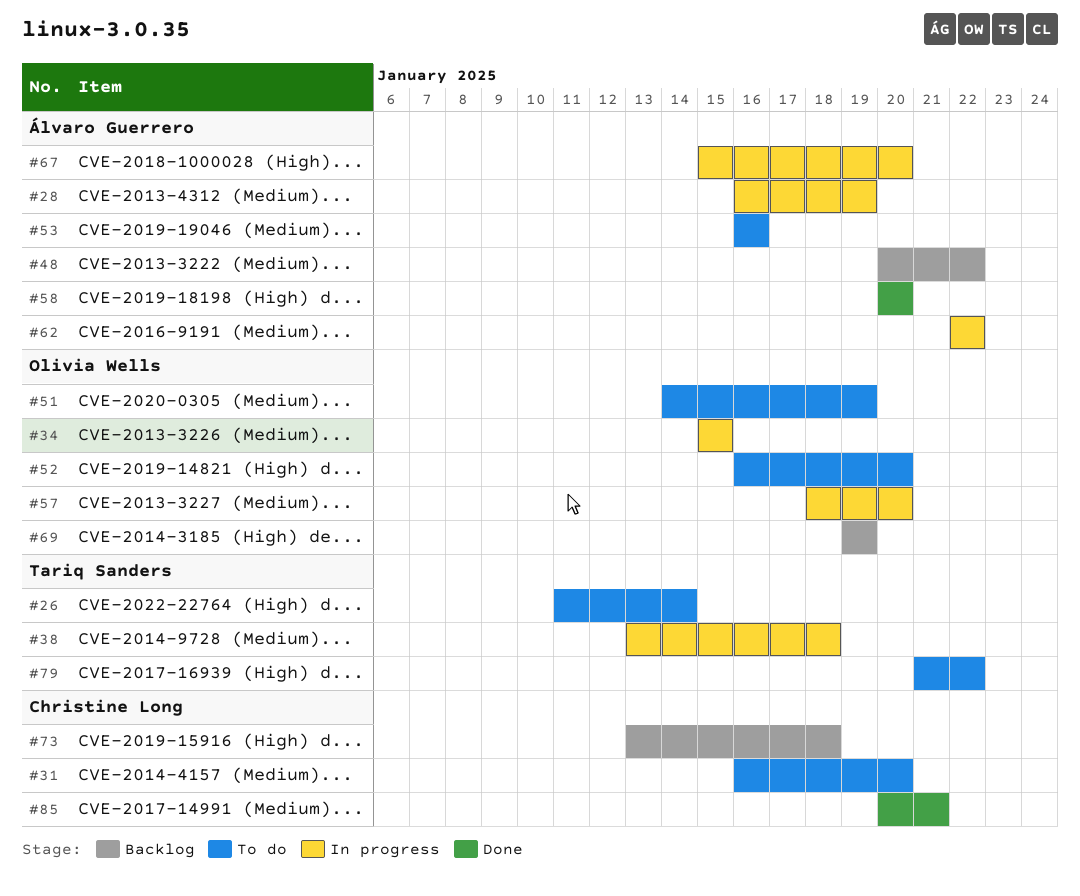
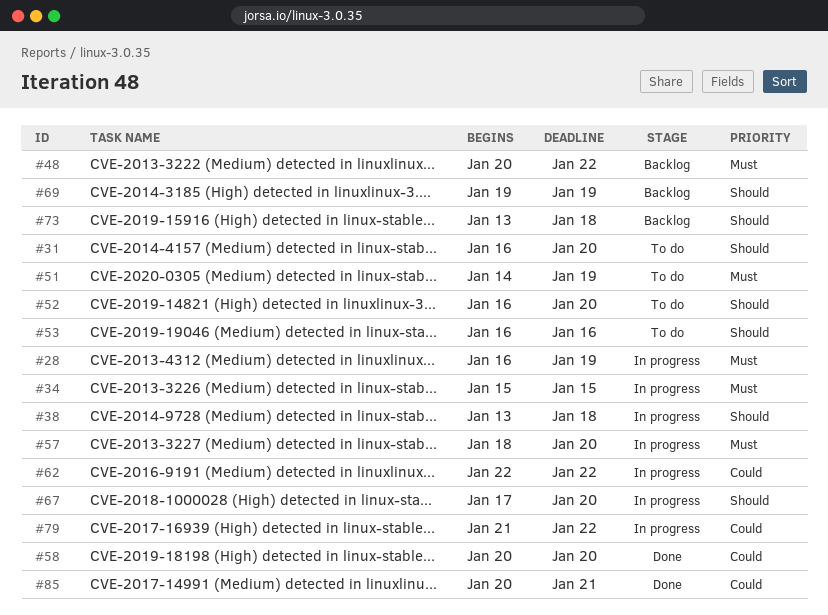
#26: present -> none
#67, start: Jan 15 -> Jan 17
#79, status: To do -> In progress

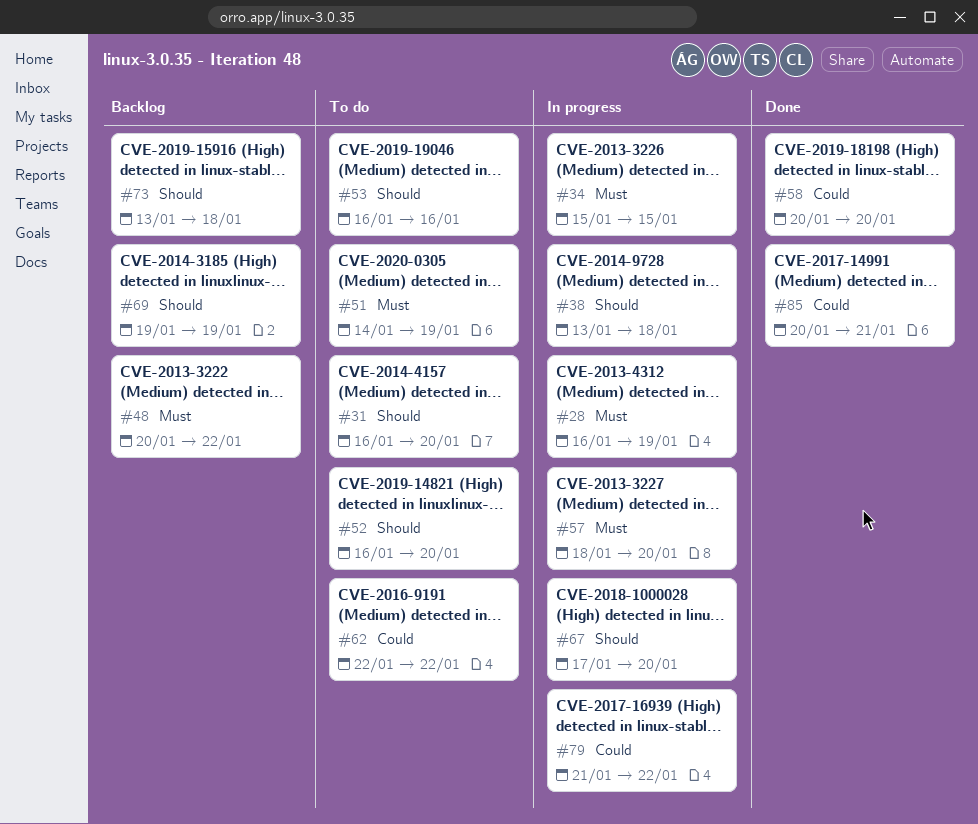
#62, status: In progress -> To do

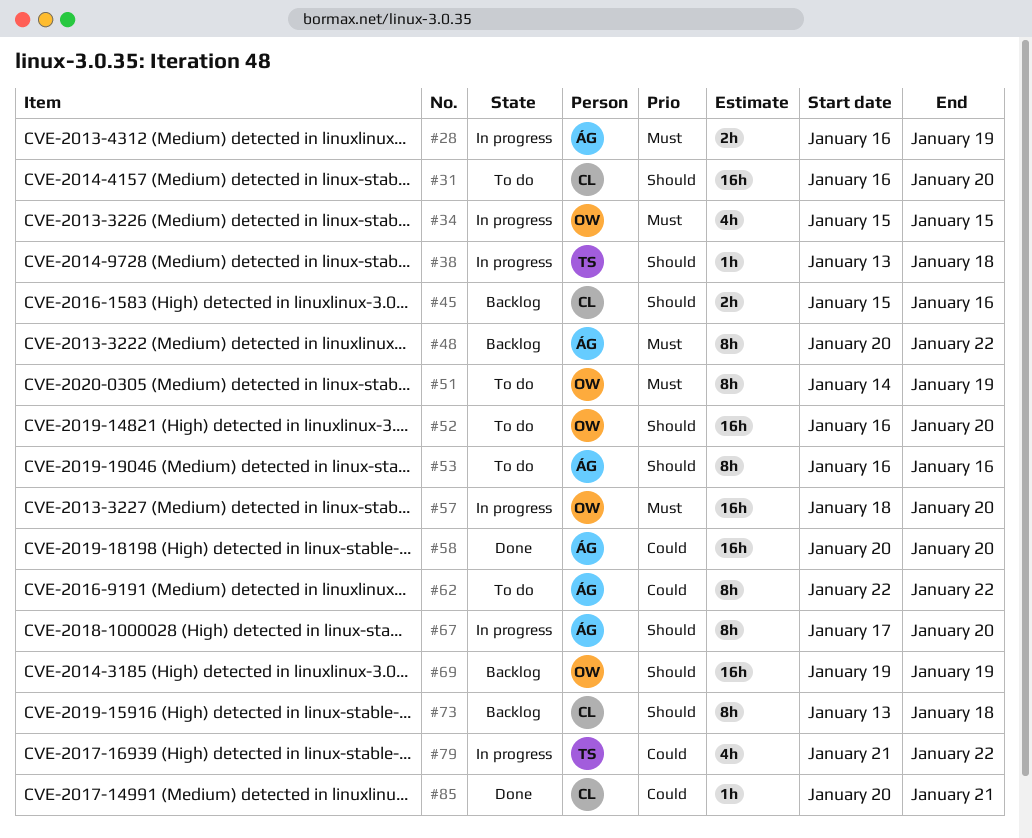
#45: none -> present

